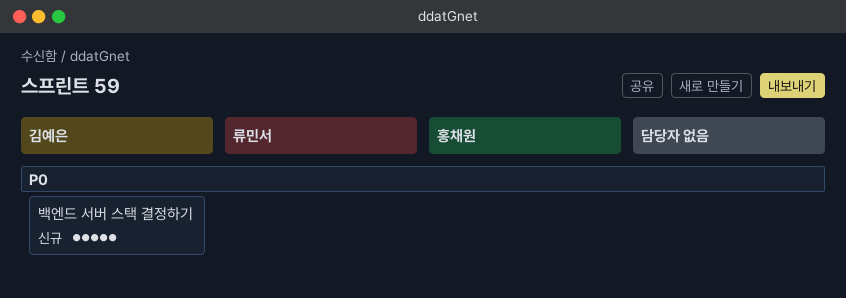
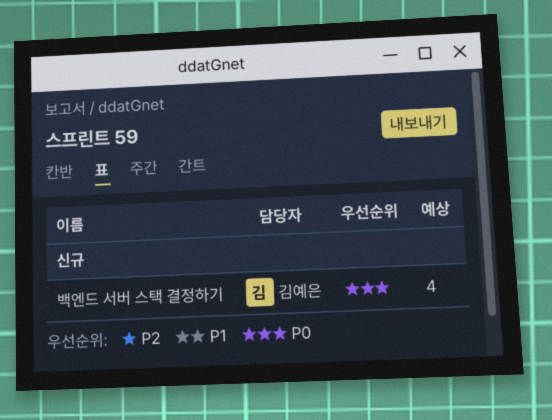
백엔드 서버 스택 결정하기, estimate: 5 -> 4

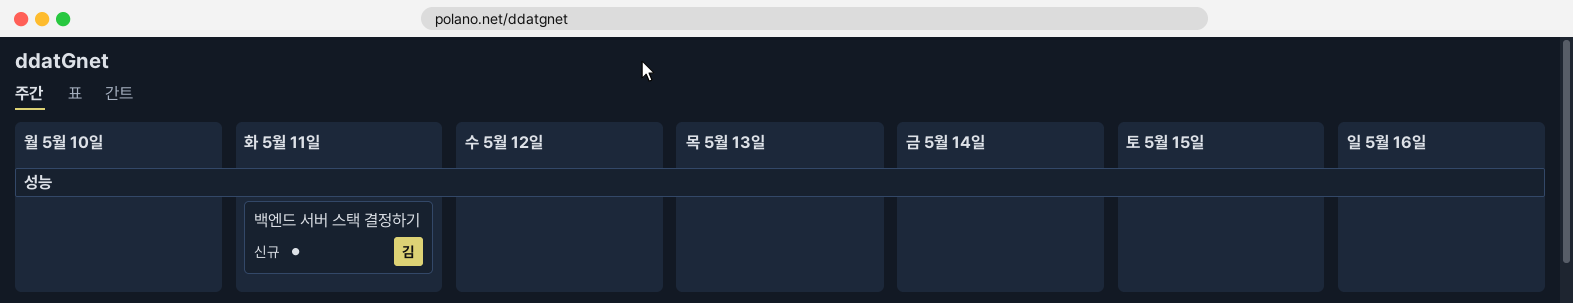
백엔드 서버 스택 결정하기, estimate: 4 -> 1

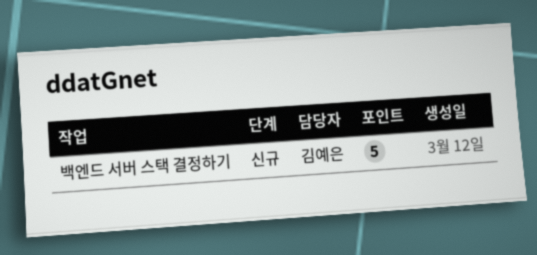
백엔드 서버 스택 결정하기, estimate: 1 -> 5

